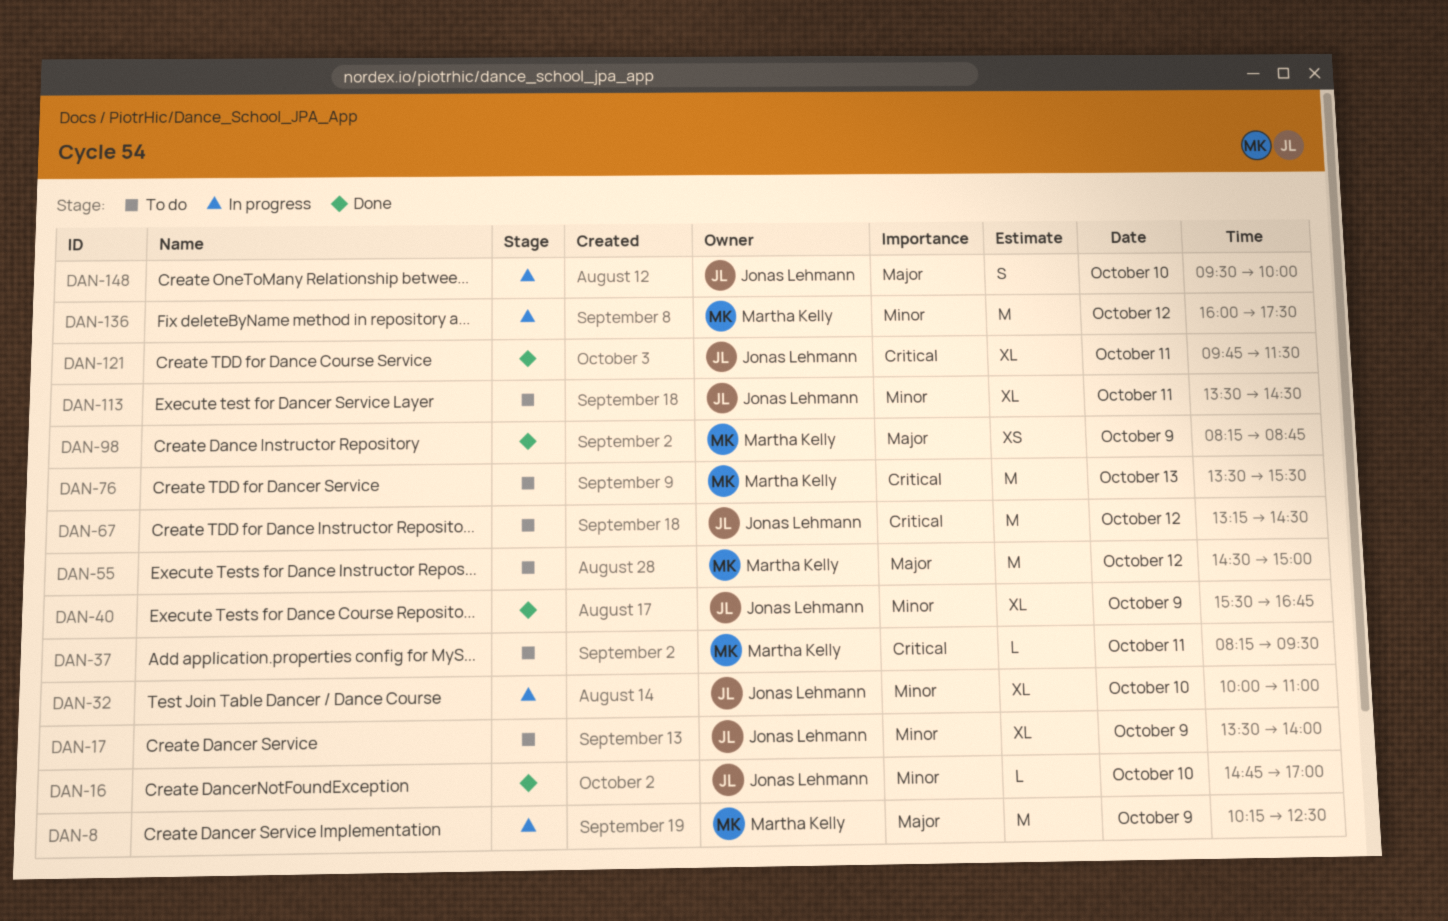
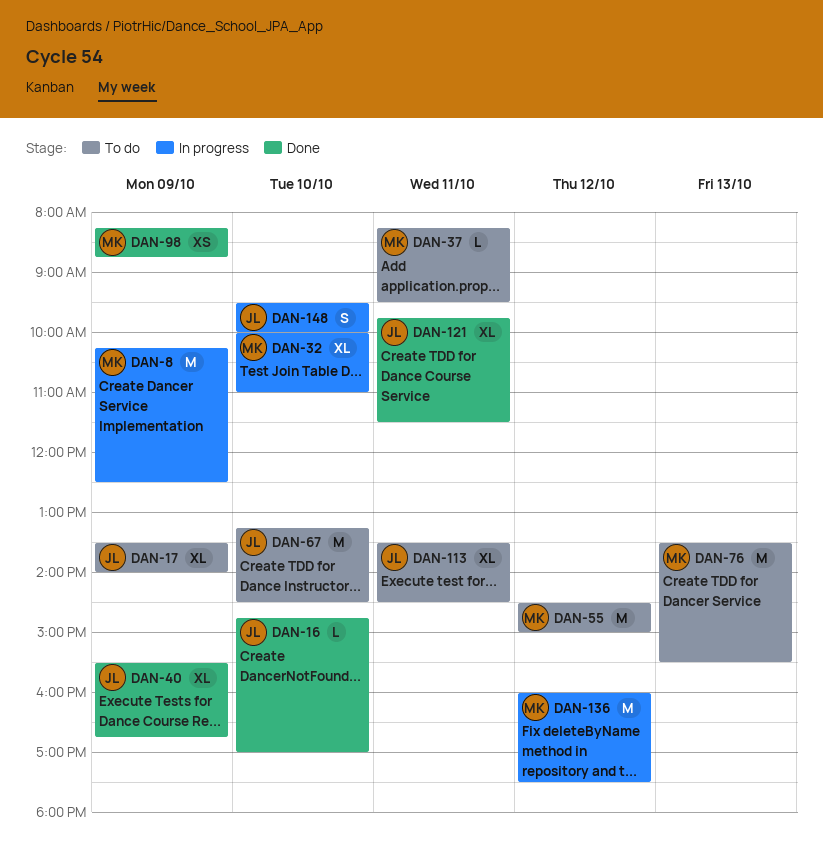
DAN-32, owner: Jonas Lehmann -> Martha Kelly
DAN-67, day: Oct 12 -> Oct 10

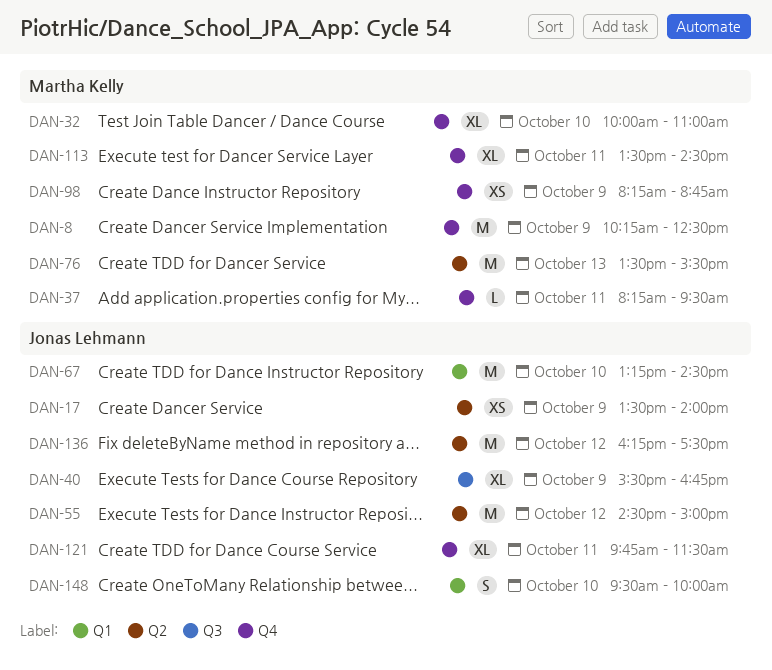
DAN-16: present -> none
DAN-17, estimate: XL -> XS
DAN-55, owner: Martha Kelly -> Jonas Lehmann
DAN-113, owner: Jonas Lehmann -> Martha Kelly
DAN-136, owner: Martha Kelly -> Jonas Lehmann
DAN-136, begins: 16:00 -> 16:15

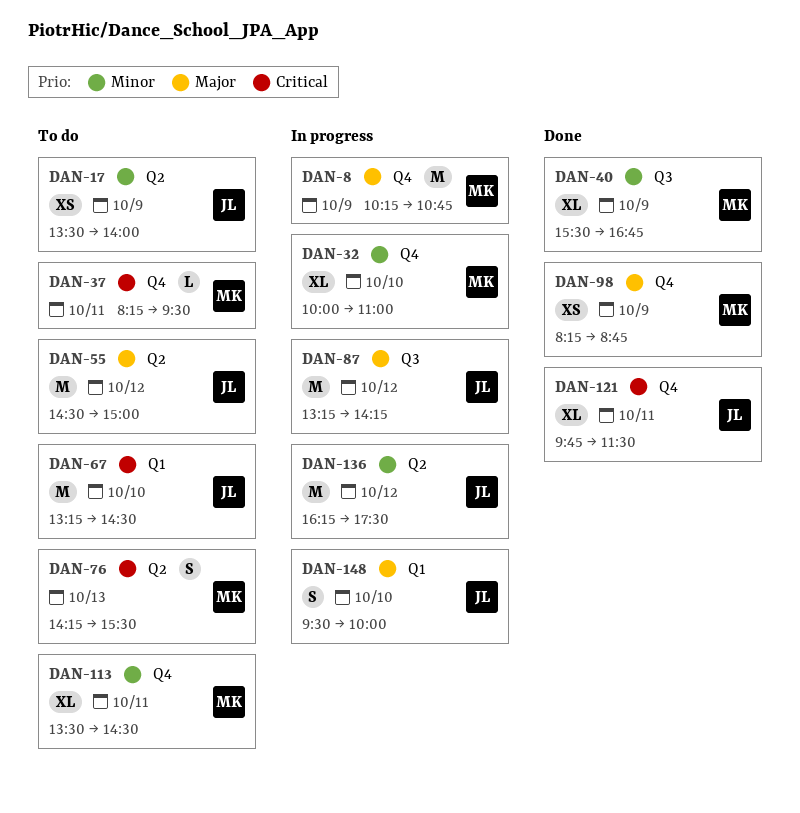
DAN-8, ends: 12:30 -> 10:45
DAN-40, owner: Jonas Lehmann -> Martha Kelly
DAN-76, estimate: M -> S
DAN-76, begins: 13:30 -> 14:15
DAN-87: none -> present

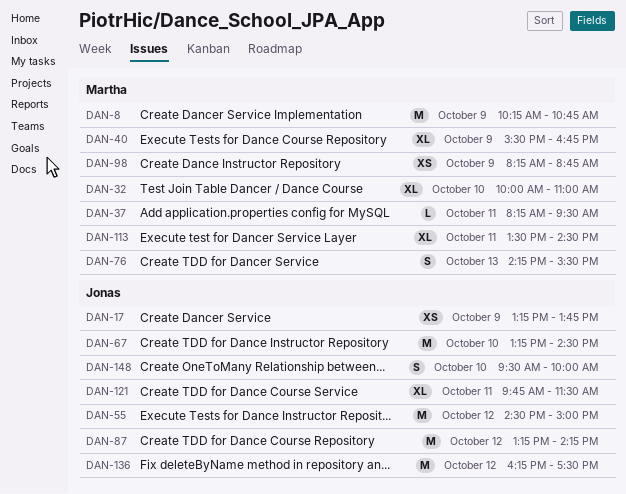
DAN-17, begins: 13:30 -> 13:15
DAN-17, ends: 14:00 -> 13:45

